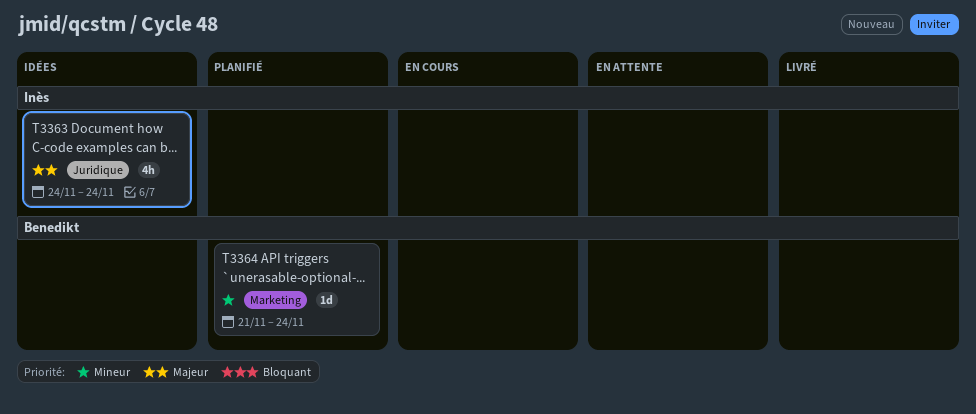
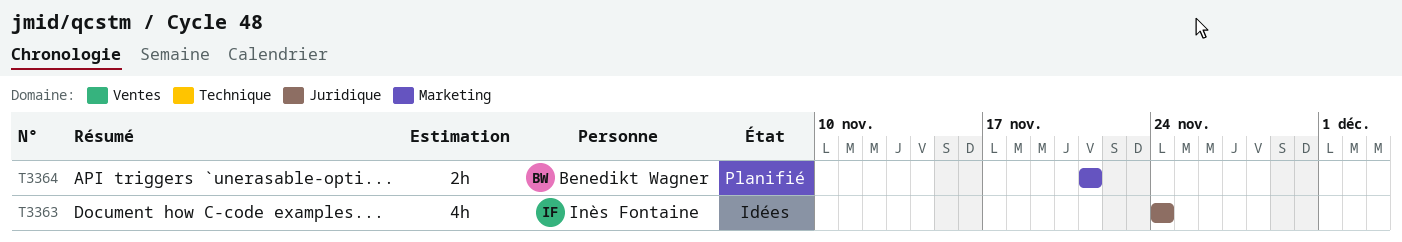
T3364, estimate: 1d -> 2h
T3364, due: Nov 24 -> Nov 21

